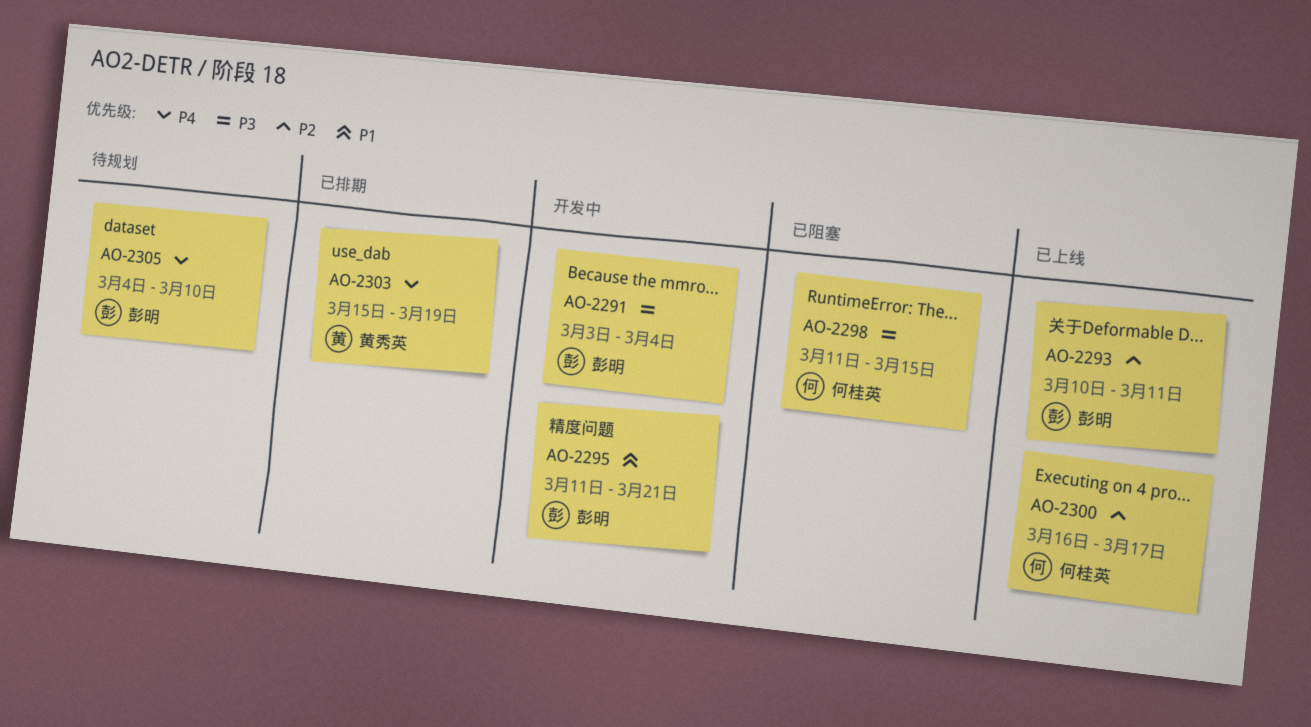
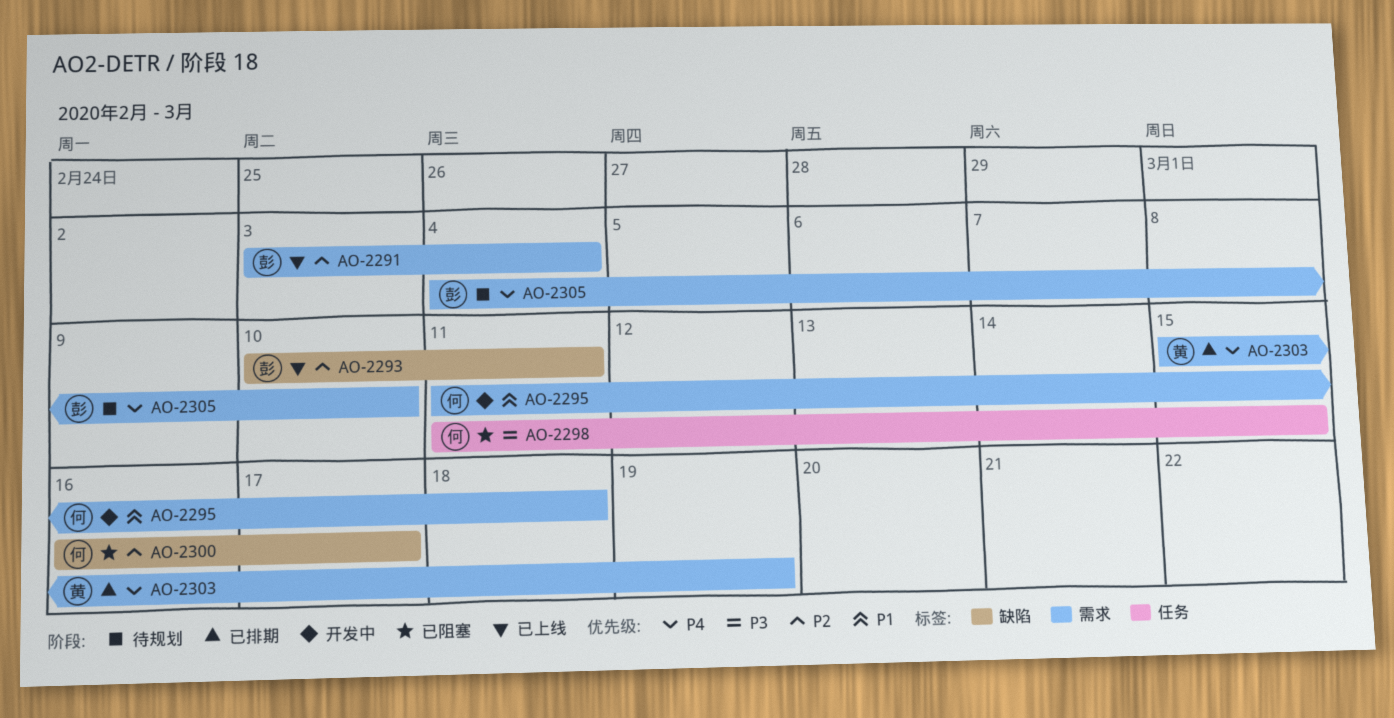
AO-2291, status: 开发中 -> 已上线
AO-2291, priority: P3 -> P2
AO-2295, owner: 彭明 -> 何桂英
AO-2295, due: Mar 21 -> Mar 18
AO-2300, status: 已上线 -> 已阻塞

